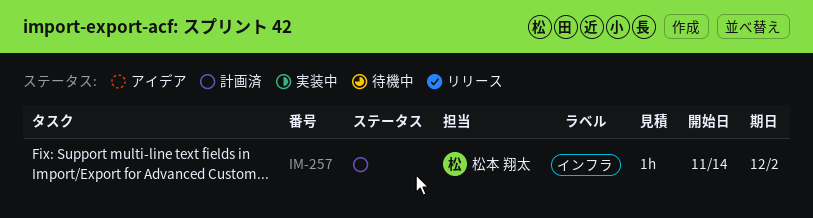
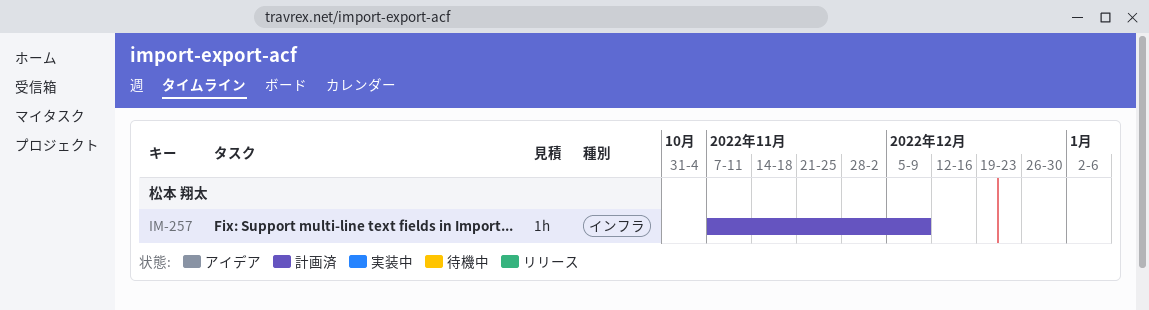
IM-257, start: Nov 14 -> Nov 7
IM-257, due: Dec 2 -> Dec 9

